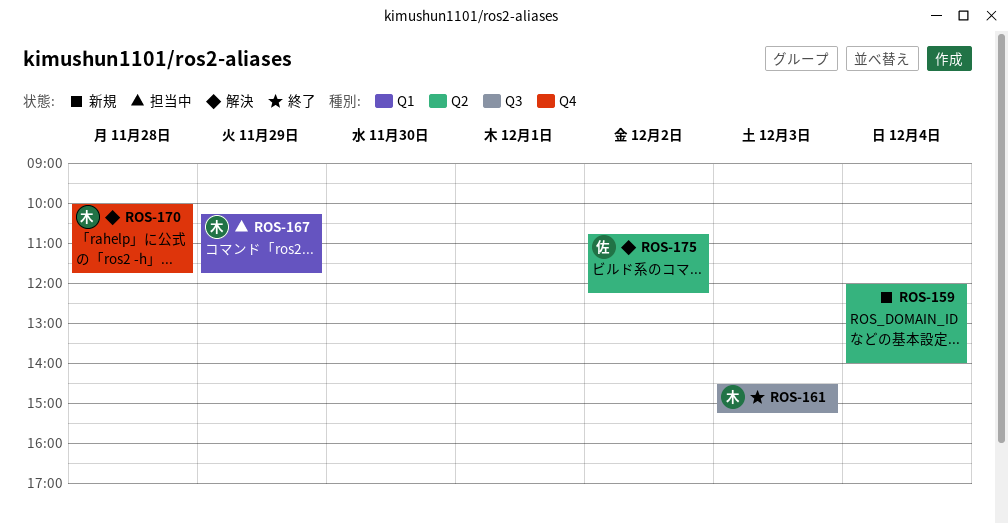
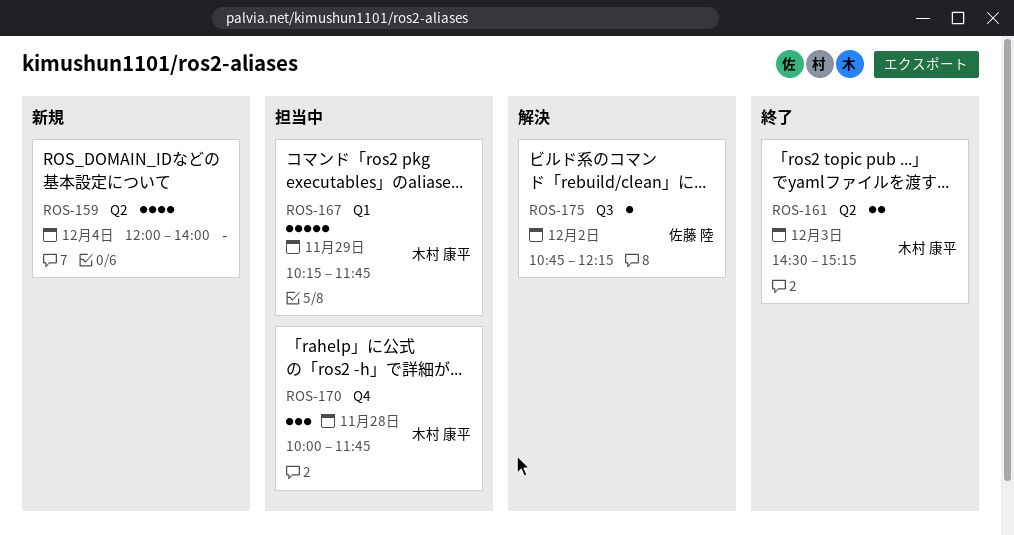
ROS-161, label: Q3 -> Q2
ROS-170, status: 解決 -> 担当中
ROS-175, label: Q2 -> Q3

